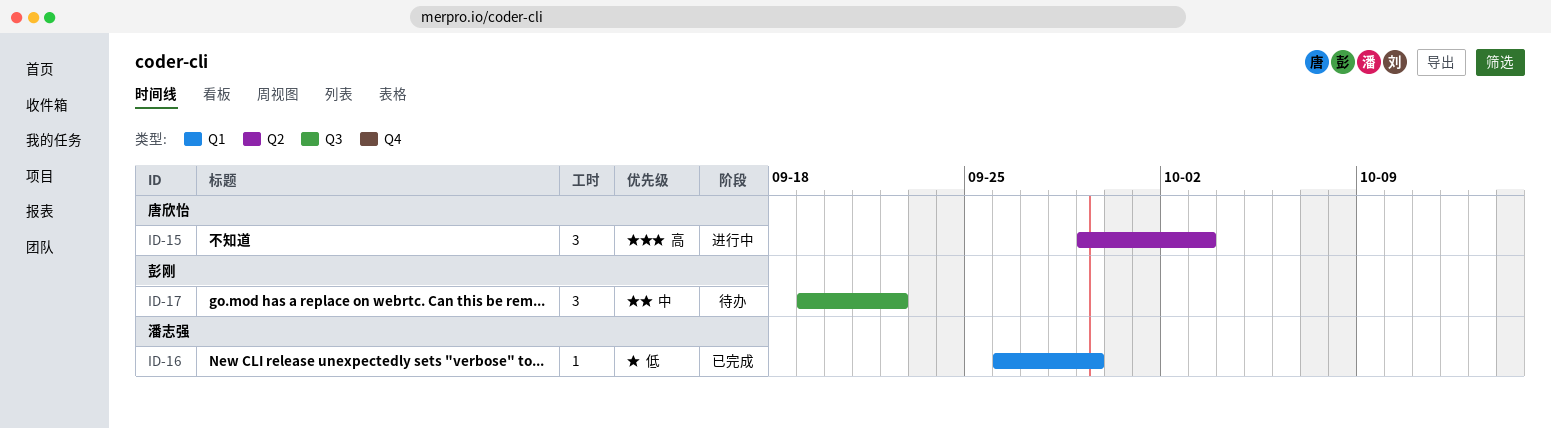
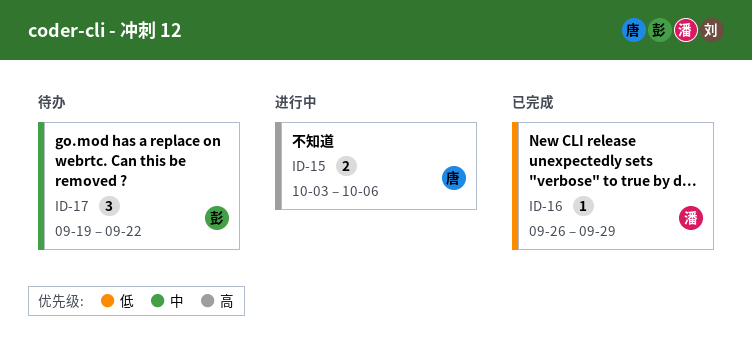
ID-15, estimate: 3 -> 2
ID-15, start: Sep 29 -> Oct 3
ID-15, due: Oct 3 -> Oct 6

